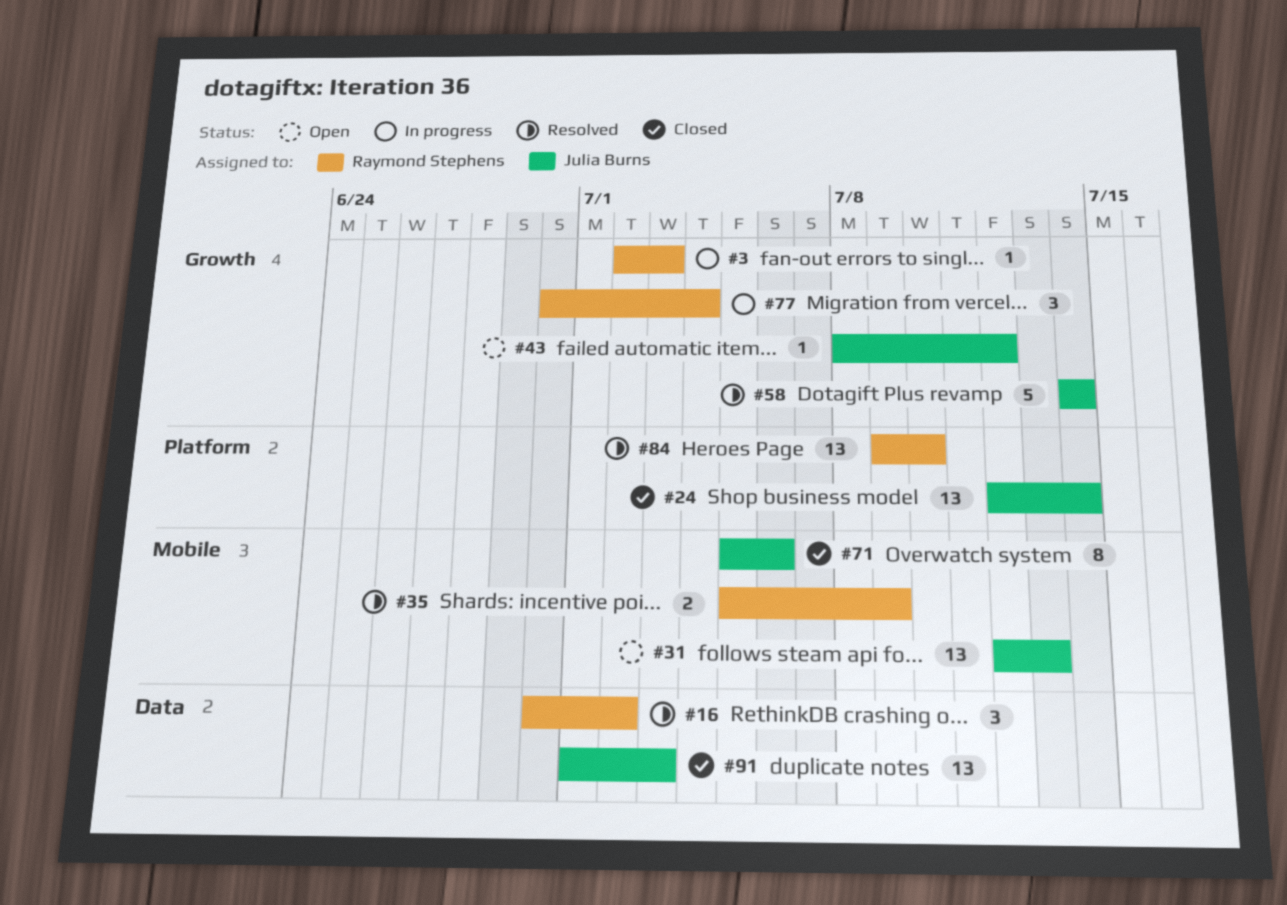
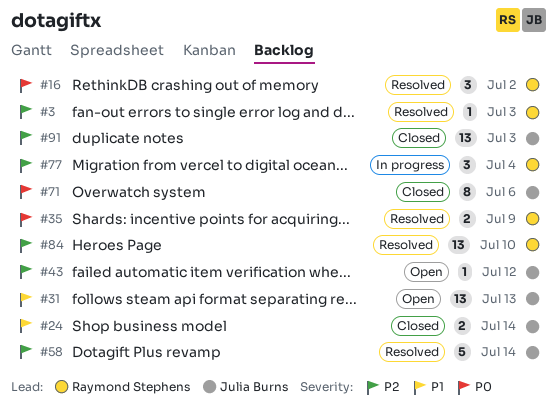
#3, status: In progress -> Resolved
#24, estimate: 13 -> 2

